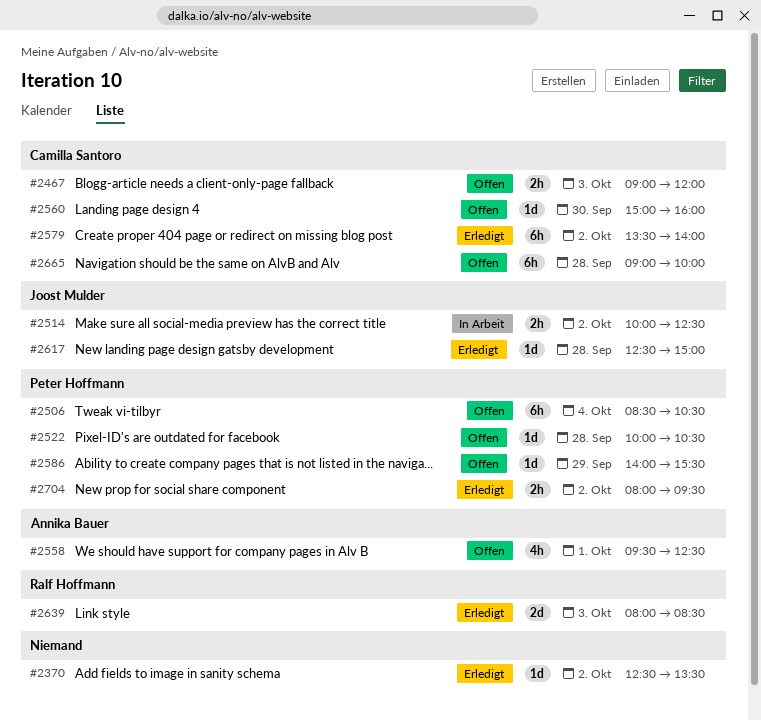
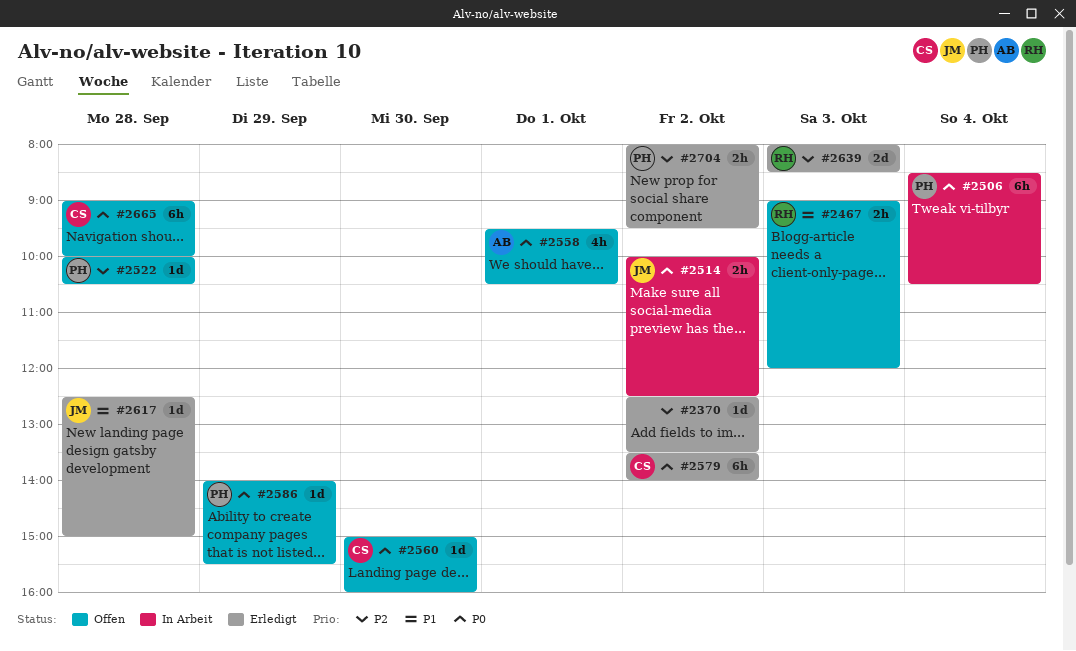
#2467, owner: Camilla Santoro -> Ralf Hoffmann
#2506, status: Offen -> In Arbeit
#2558, ends: 12:30 -> 10:30

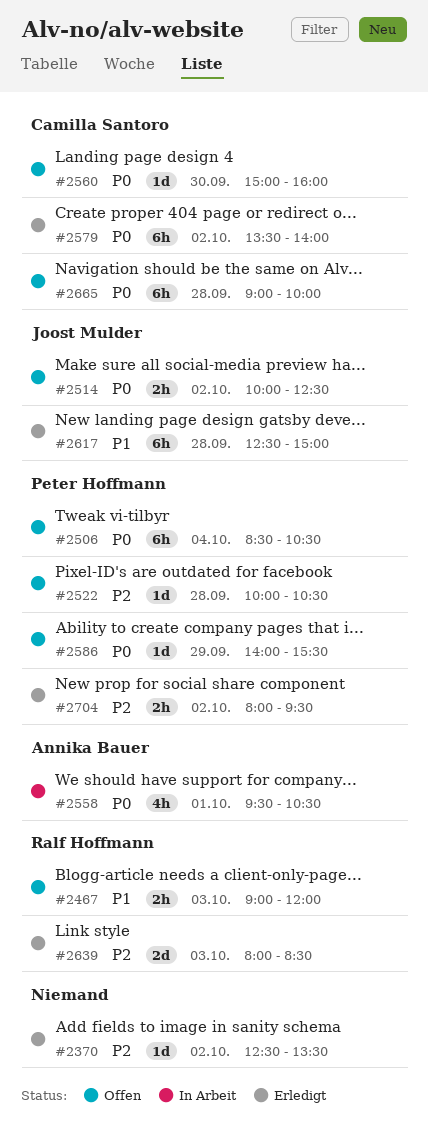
#2506, status: In Arbeit -> Offen
#2514, status: In Arbeit -> Offen
#2558, status: Offen -> In Arbeit
#2617, estimate: 1d -> 6h

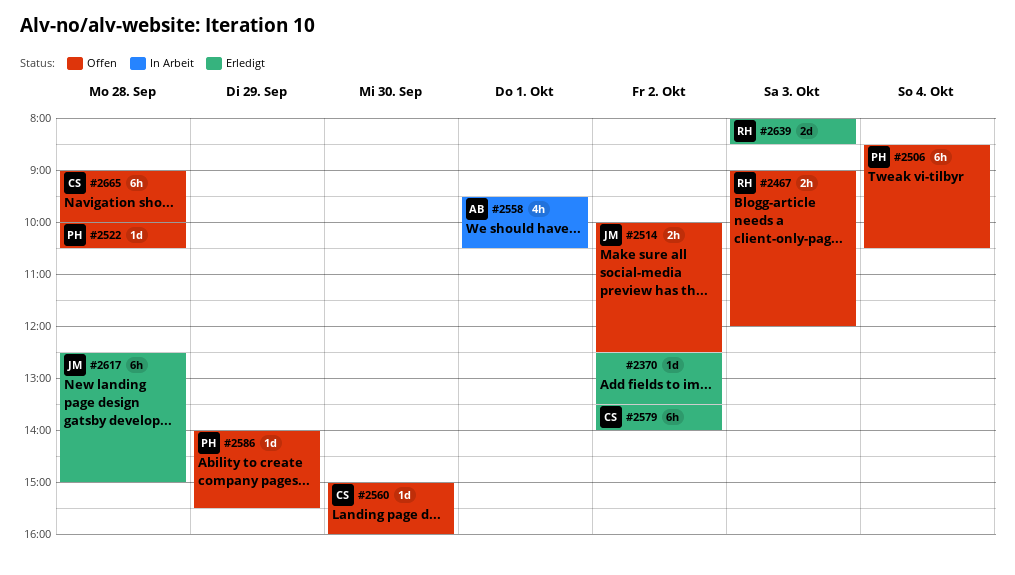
#2704: present -> none

